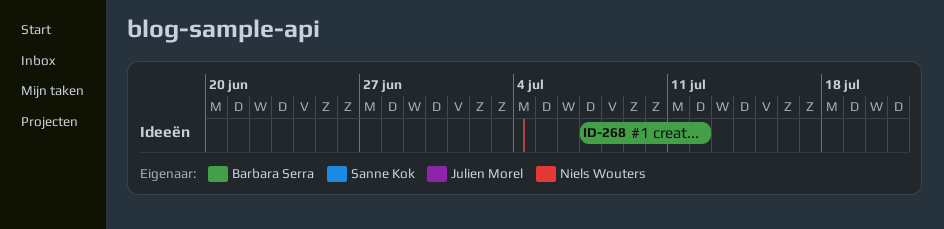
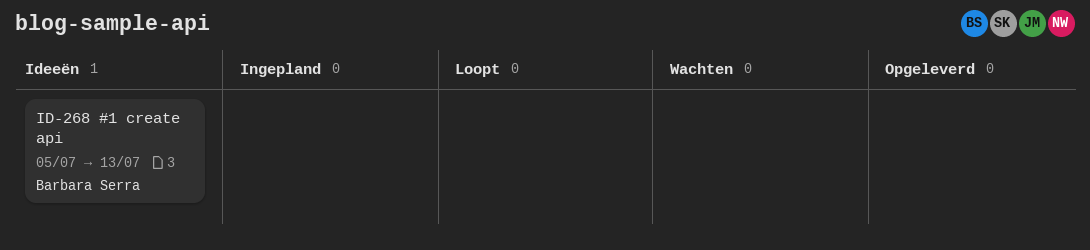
ID-268, start: Jul 7 -> Jul 5
ID-268, due: Jul 12 -> Jul 13

